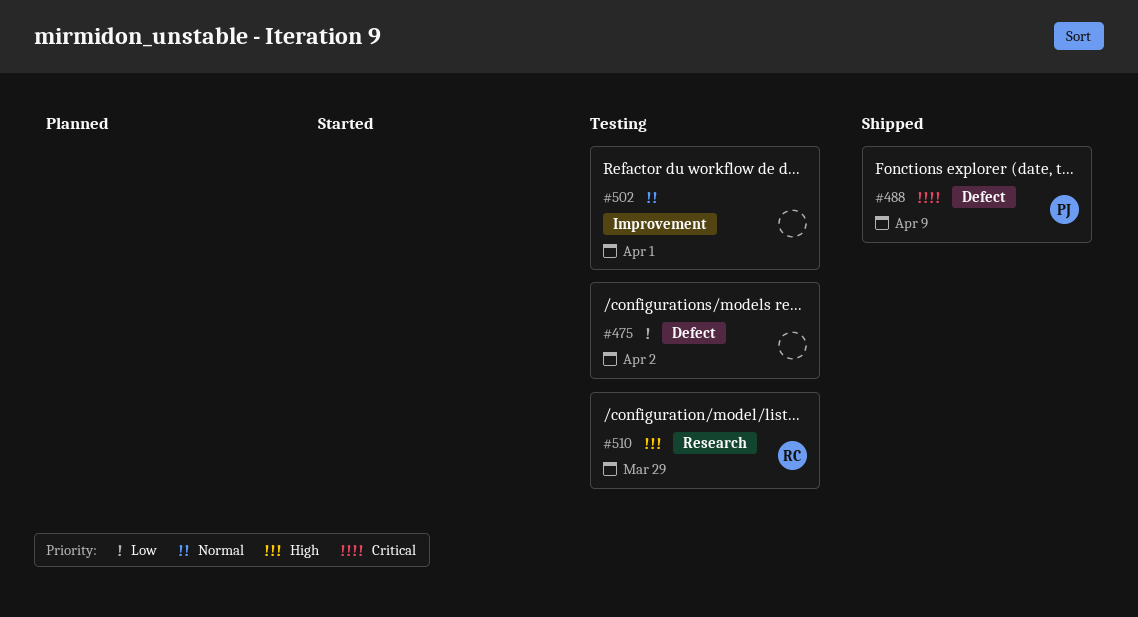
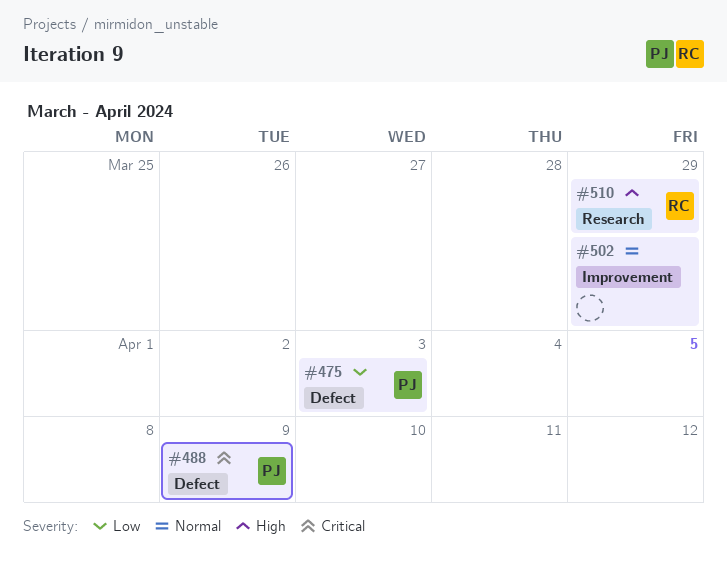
#475, owner: none -> PJ
#475, due: Apr 2 -> Apr 3
#502, due: Apr 1 -> Mar 29

